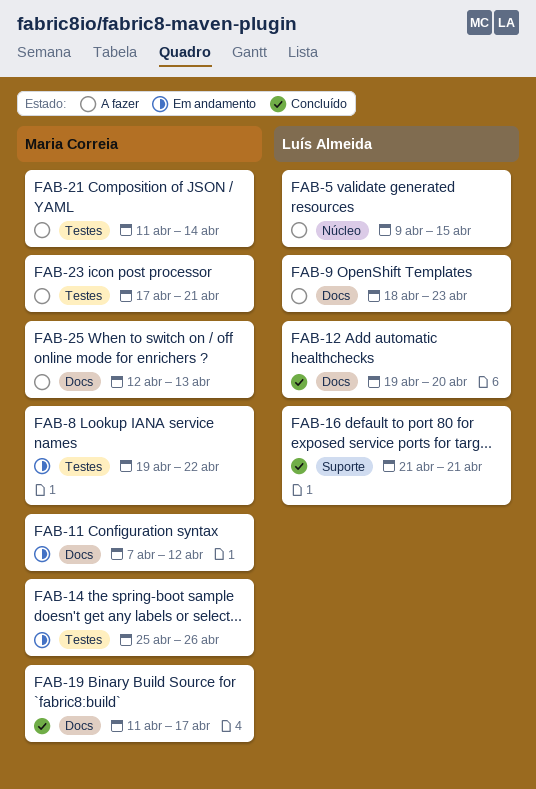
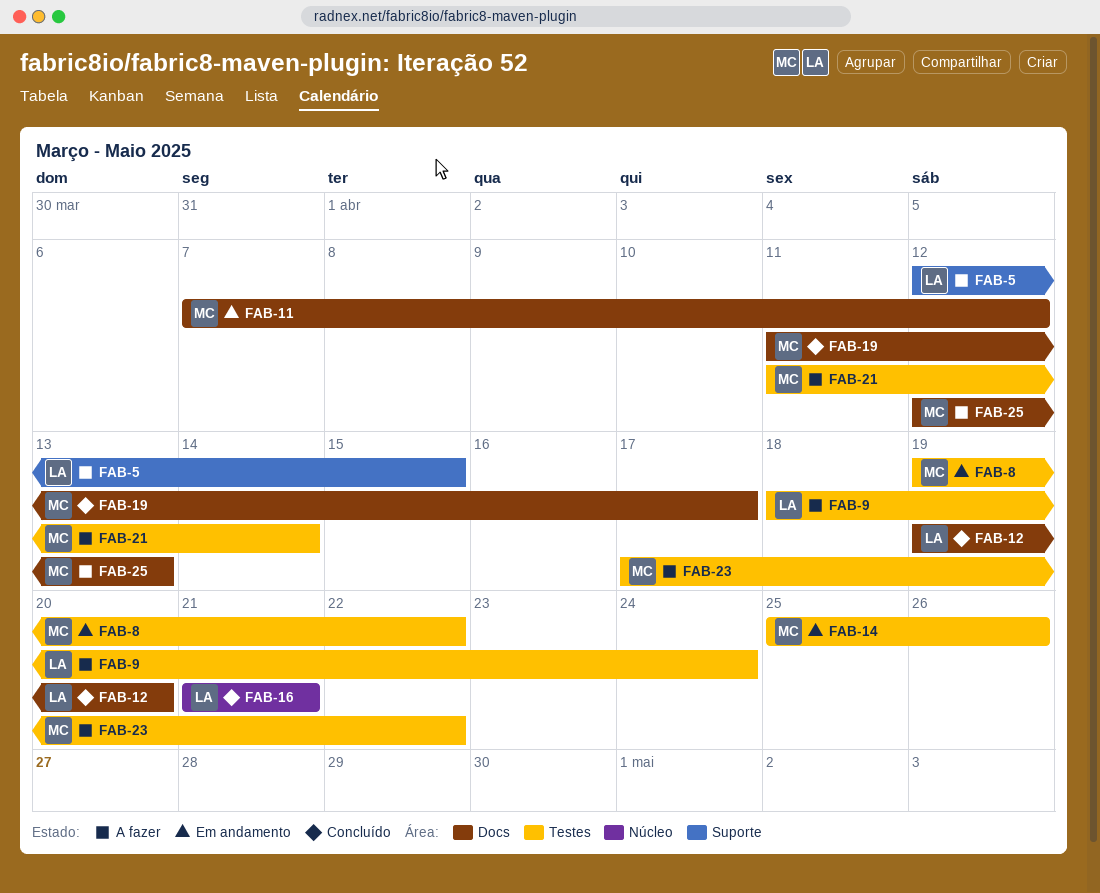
FAB-5, label: Núcleo -> Suporte
FAB-5, start: Apr 9 -> Apr 12
FAB-9, label: Docs -> Testes
FAB-9, due: Apr 23 -> Apr 24
FAB-16, label: Suporte -> Núcleo
FAB-23, due: Apr 21 -> Apr 22

